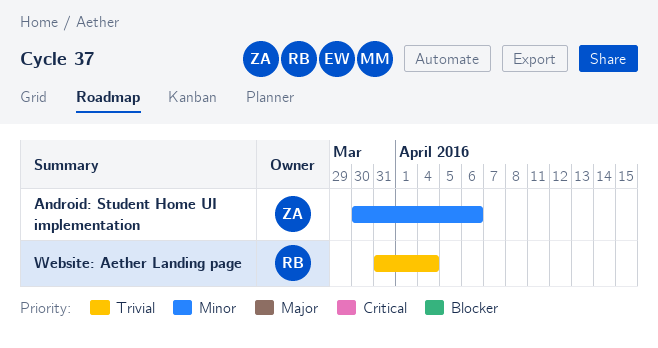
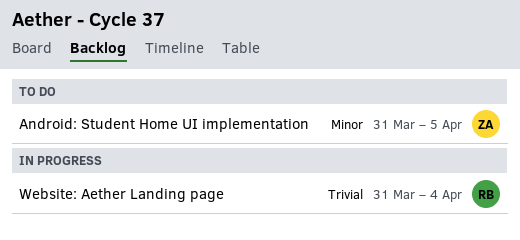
Android: Student Home UI implementation, start: Mar 30 -> Mar 31
Android: Student Home UI implementation, due: Apr 6 -> Apr 5

